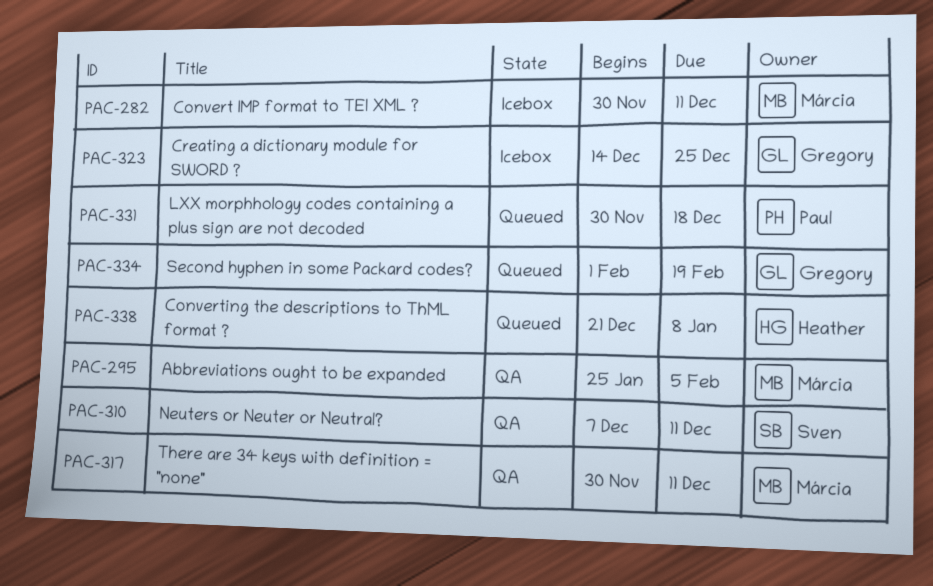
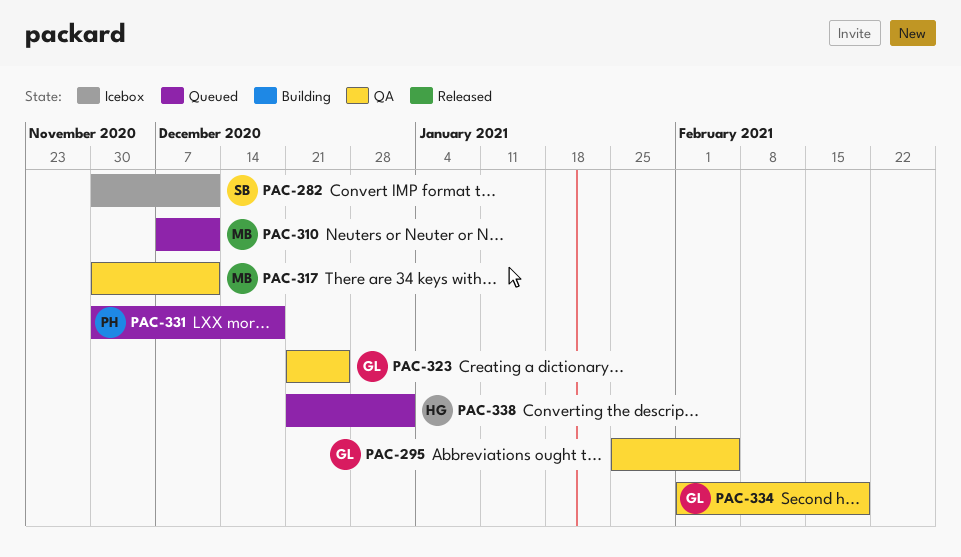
PAC-282, owner: Márcia -> Sven
PAC-295, owner: Márcia -> Gregory
PAC-310, status: QA -> Queued
PAC-310, owner: Sven -> Márcia
PAC-323, status: Icebox -> QA
PAC-323, start: Dec 14 -> Dec 21
PAC-334, status: Queued -> QA
PAC-338, due: Jan 8 -> Jan 1

